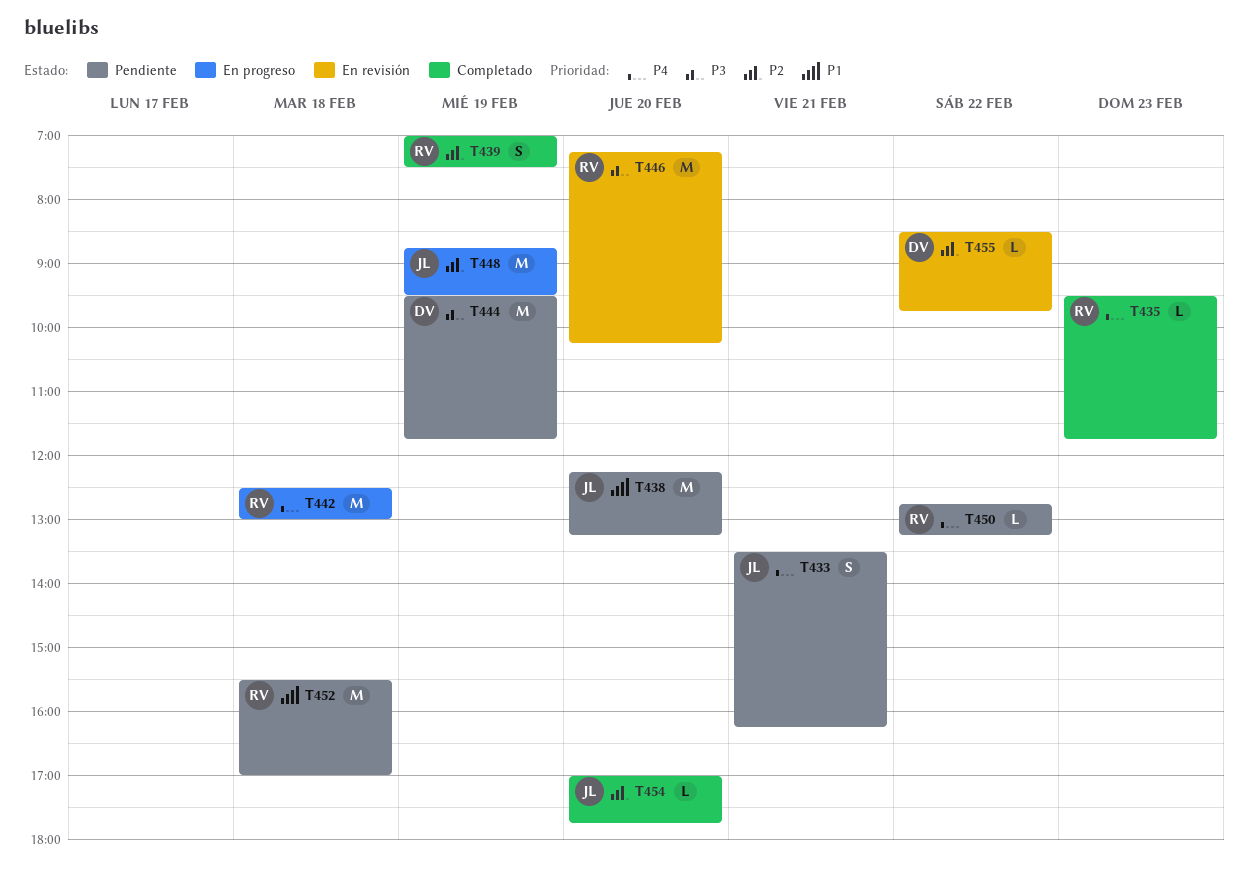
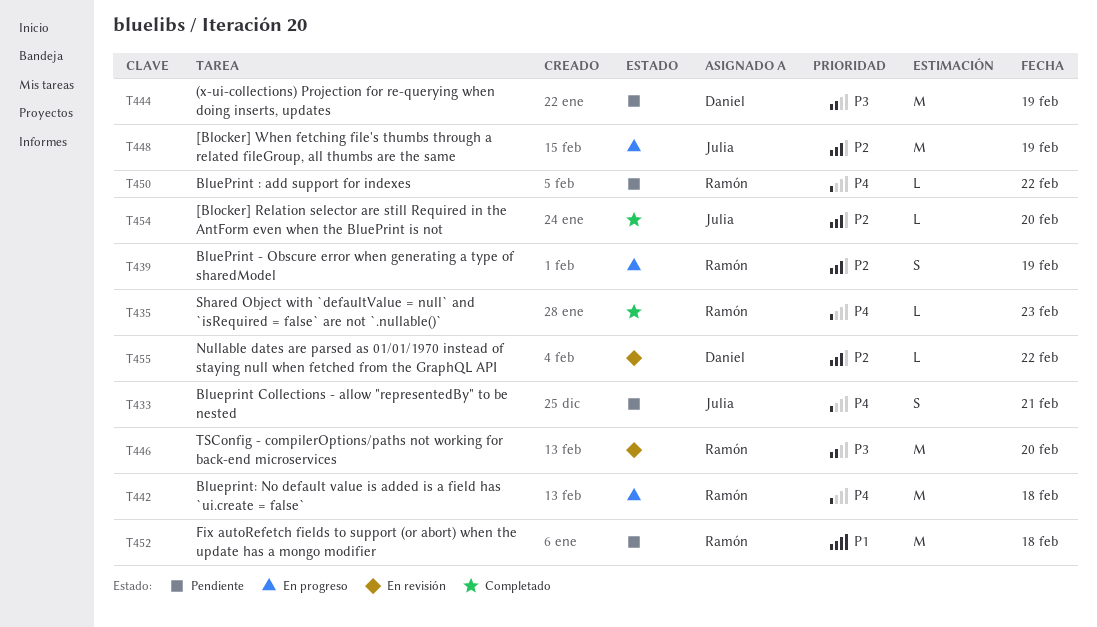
T438: present -> none
T439, status: Completado -> En progreso

